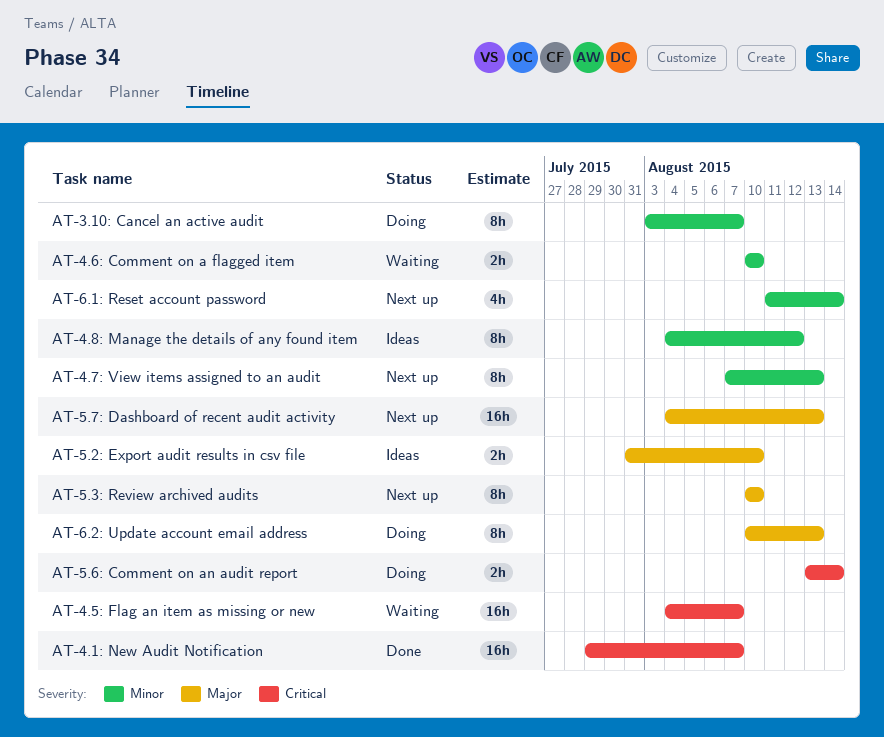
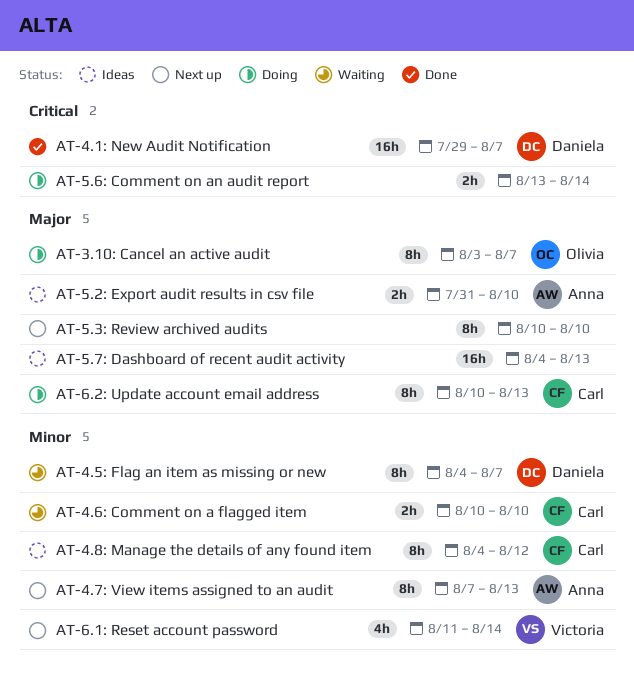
AT-3.10: Cancel an active audit, priority: Minor -> Major
AT-4.5: Flag an item as missing or new, priority: Critical -> Minor
AT-4.5: Flag an item as missing or new, estimate: 16h -> 8h
AT-5.7: Dashboard of recent audit activity, status: Next up -> Ideas

